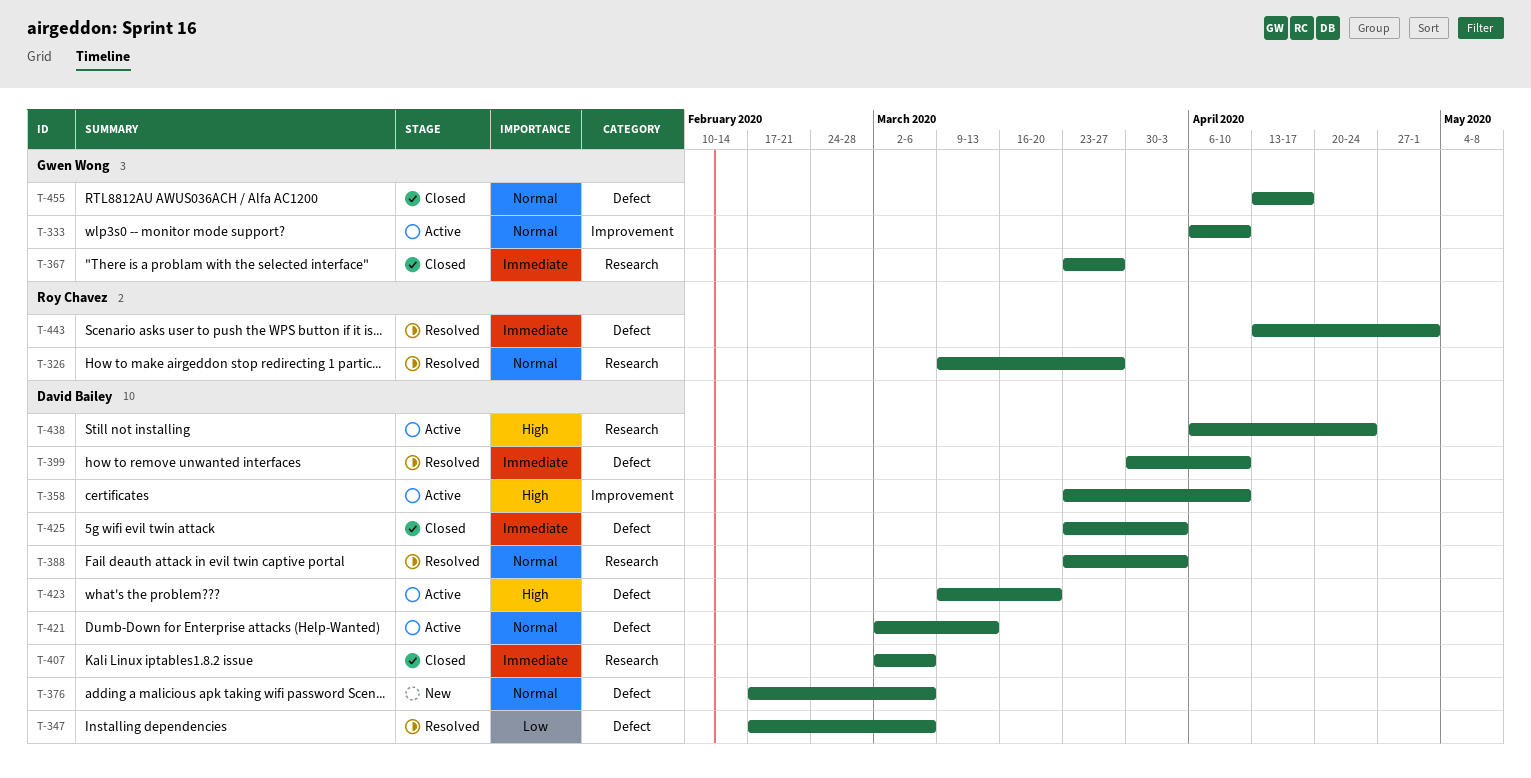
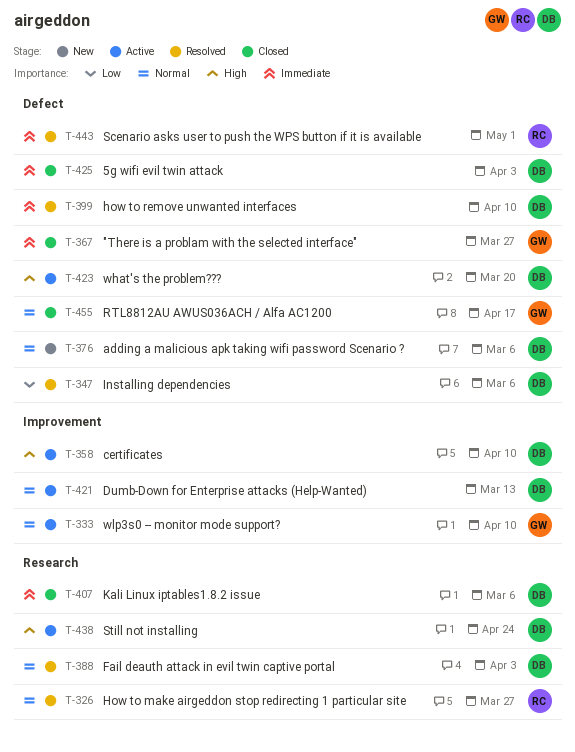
T-367, label: Research -> Defect
T-421, label: Defect -> Improvement

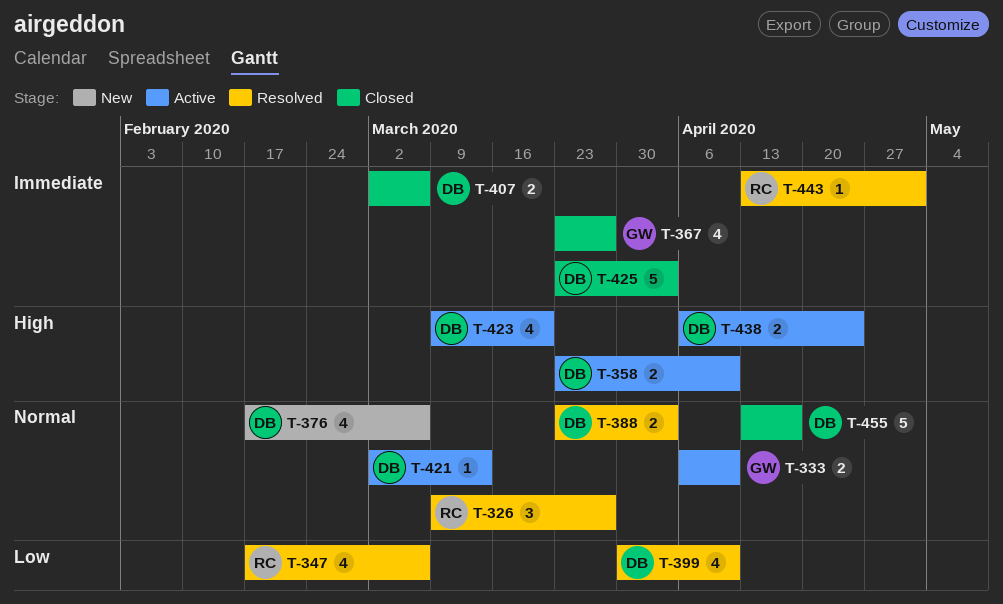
T-347, owner: DB -> RC
T-399, priority: Immediate -> Low
T-455, owner: GW -> DB

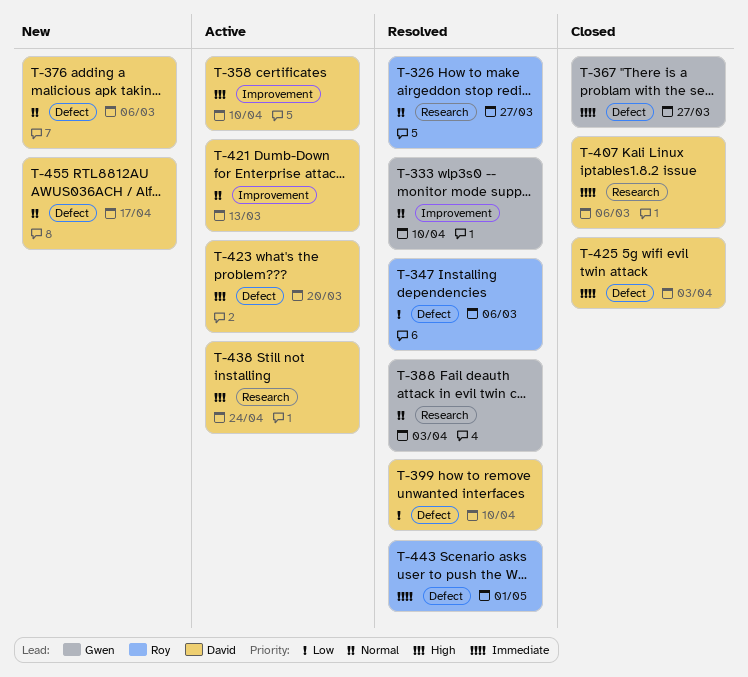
T-333, status: Active -> Resolved
T-388, owner: David -> Gwen
T-455, status: Closed -> New

